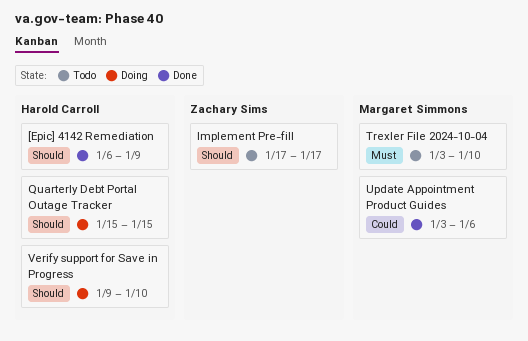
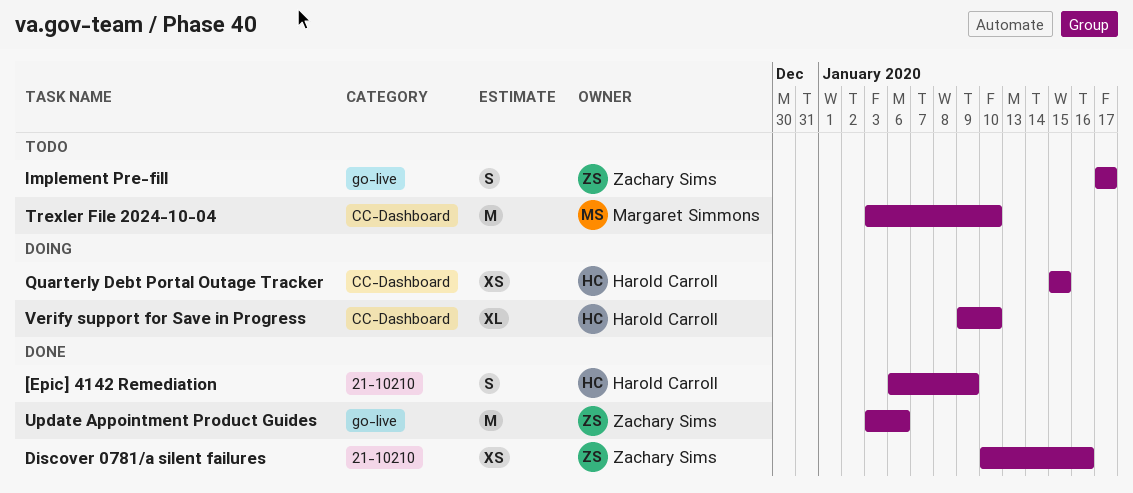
Discover 0781/a silent failures: none -> present
Update Appointment Product Guides, owner: Margaret Simmons -> Zachary Sims

